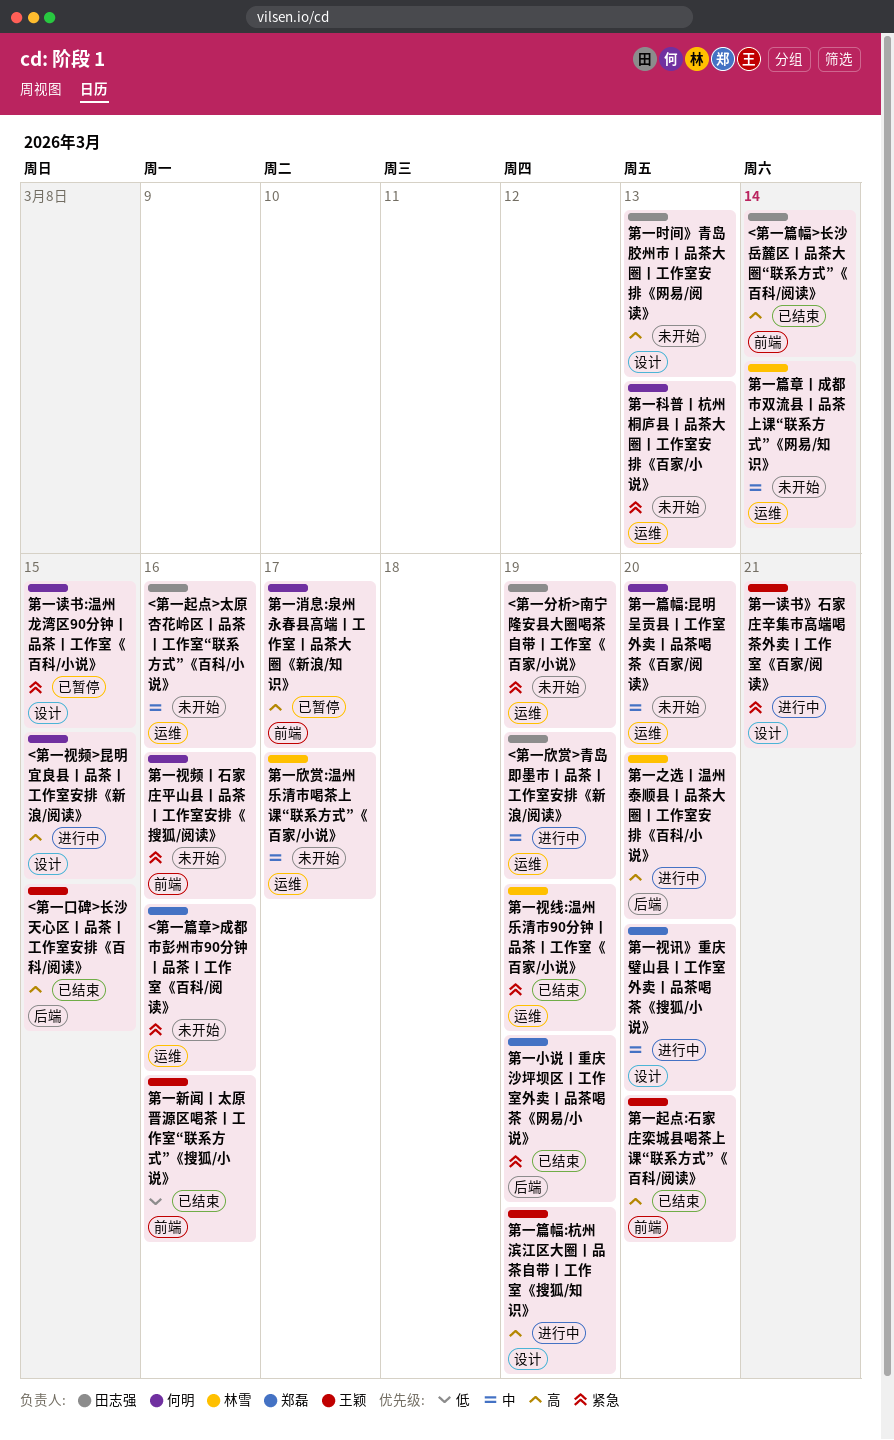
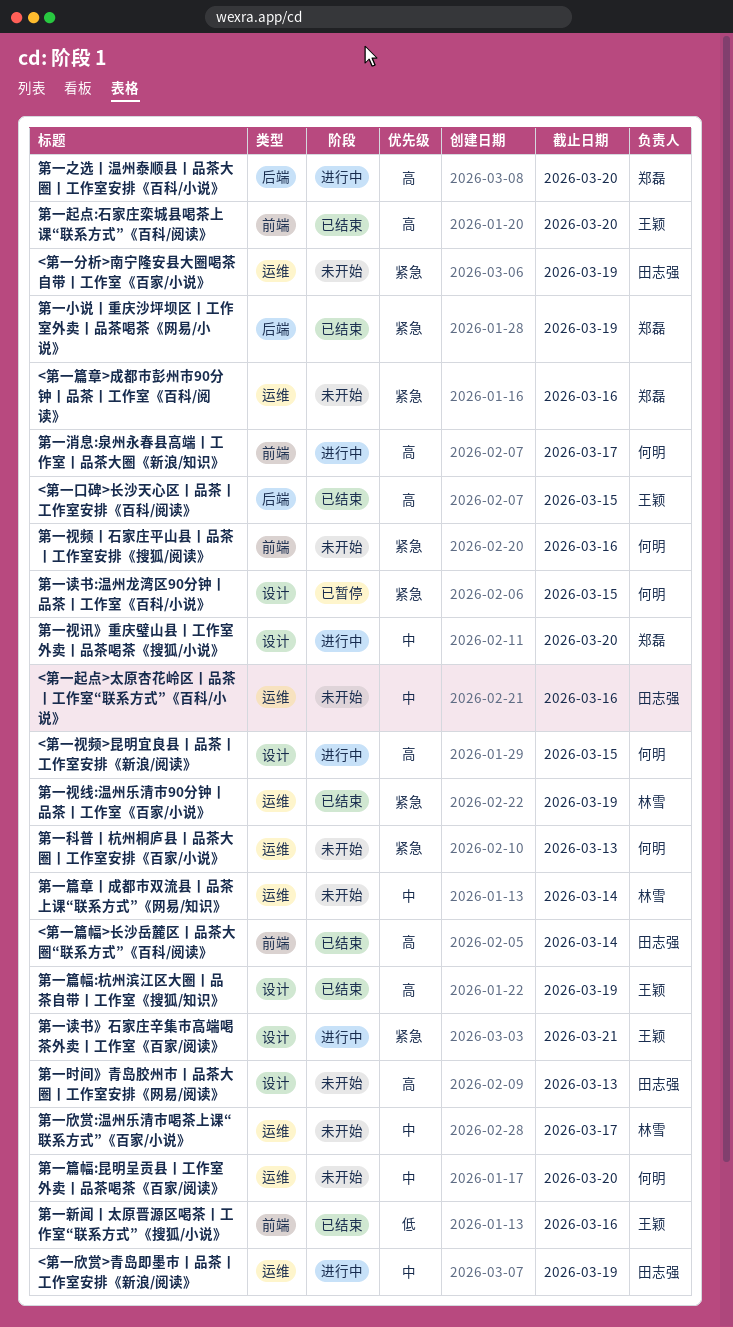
第一之选丨温州泰顺县丨品茶大圈丨工作室安排《百科/小说》, owner: 林雪 -> 郑磊
第一消息:泉州永春县高端丨工作室丨品茶大圈《新浪/知识》, status: 已暂停 -> 进行中
第一篇幅:杭州滨江区大圈丨品茶自带丨工作室《搜狐/知识》, status: 进行中 -> 已结束

